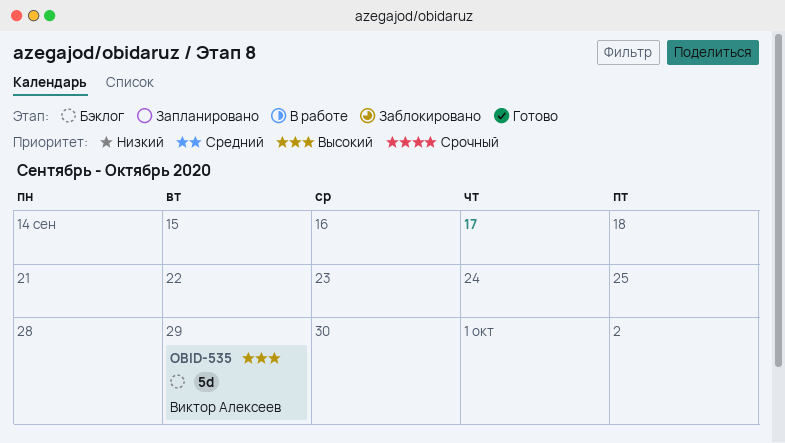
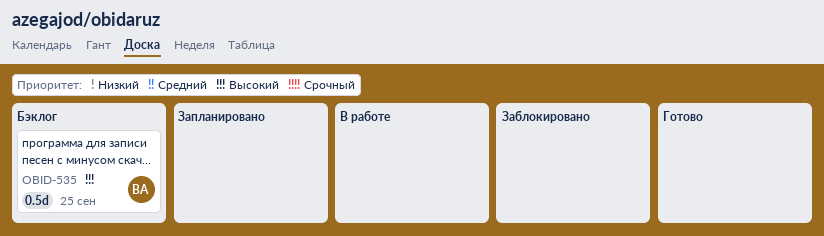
OBID-535, estimate: 5d -> 0.5d
OBID-535, due: Sep 29 -> Sep 25

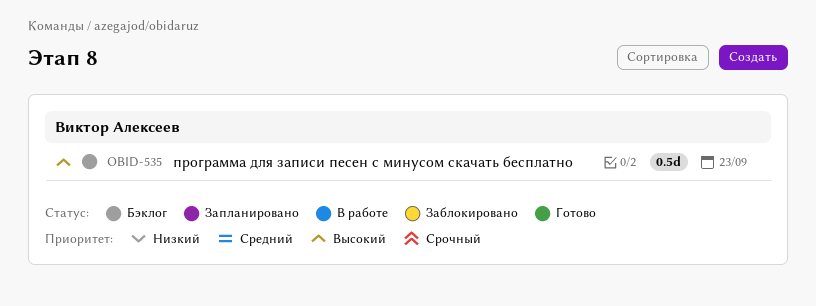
OBID-535, due: Sep 25 -> Sep 23

